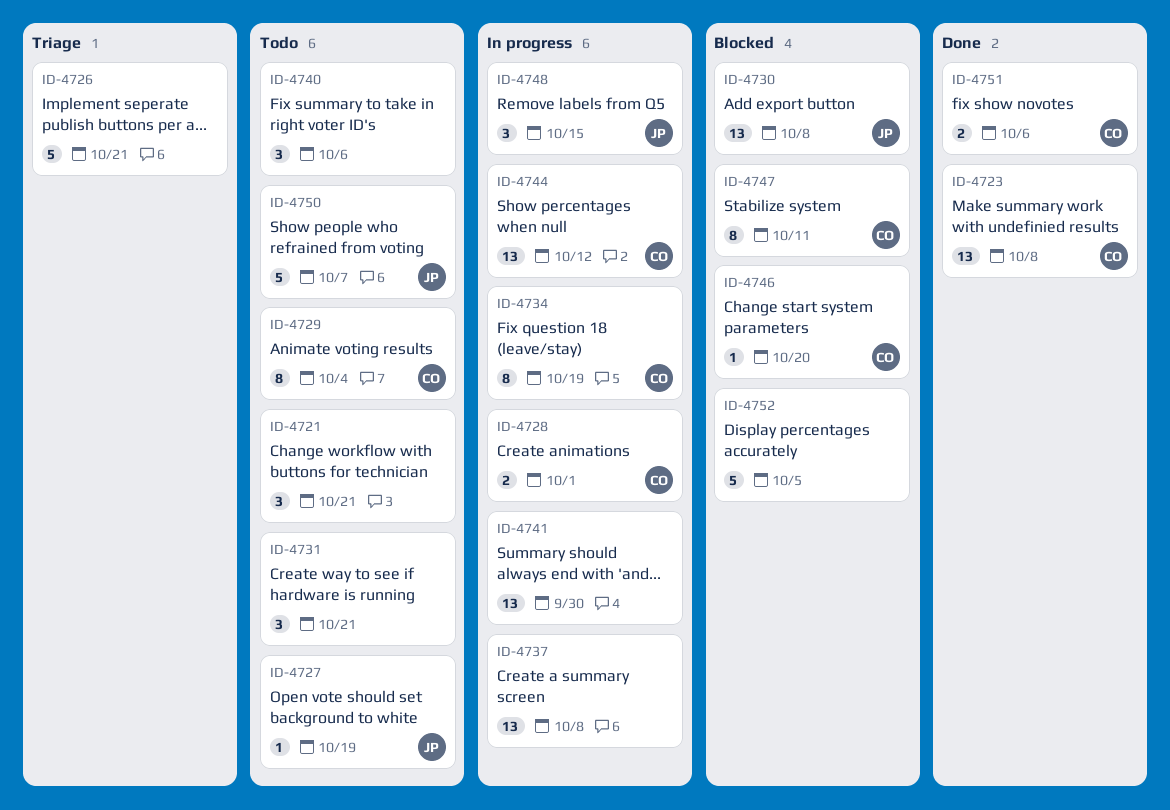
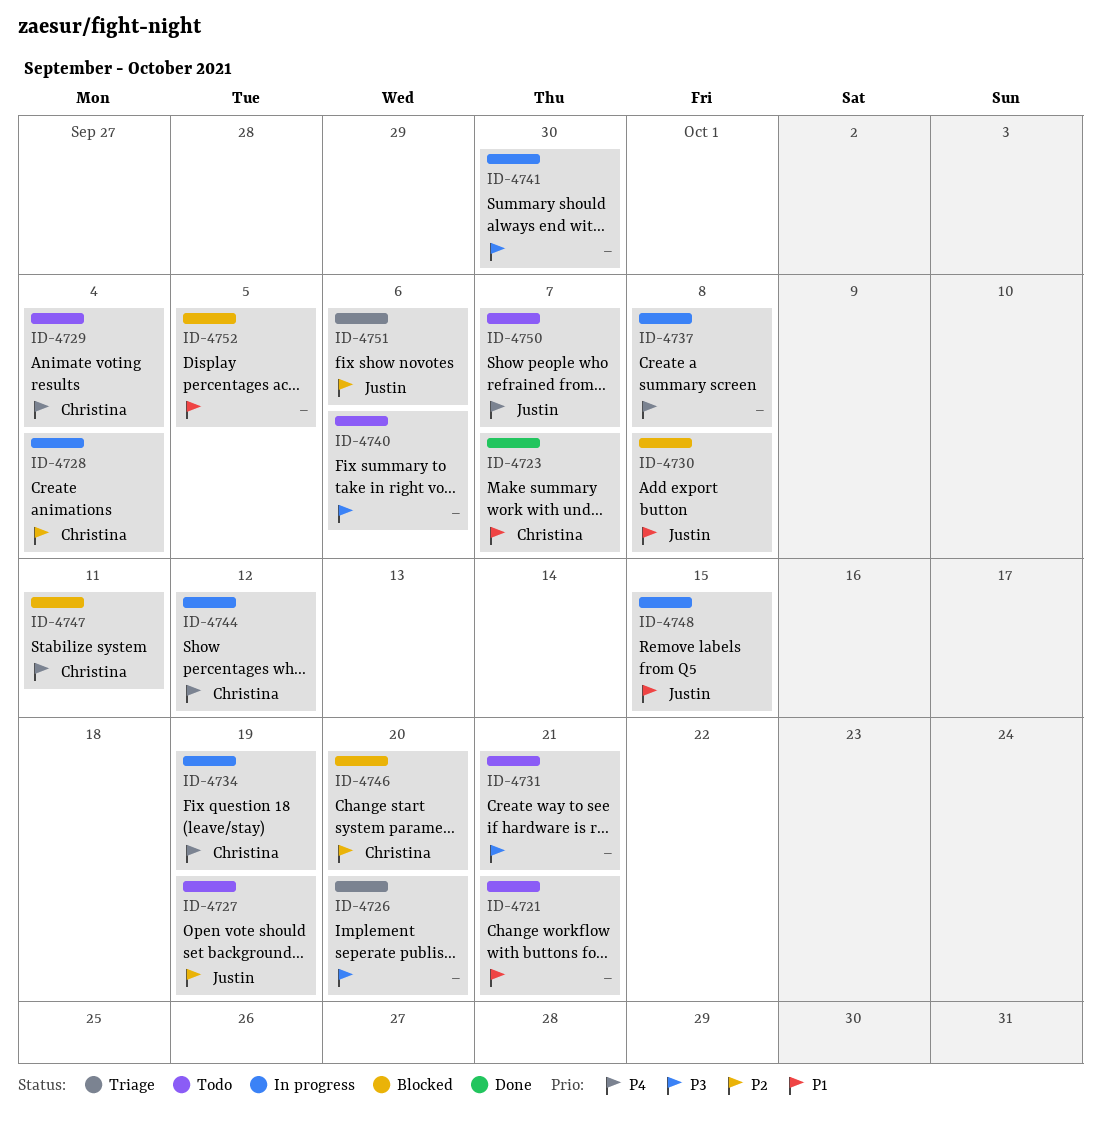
ID-4723, due: Oct 8 -> Oct 7
ID-4726, due: Oct 21 -> Oct 20
ID-4728, due: Oct 1 -> Oct 4
ID-4751, status: Done -> Triage
ID-4751, owner: Christina -> Justin

